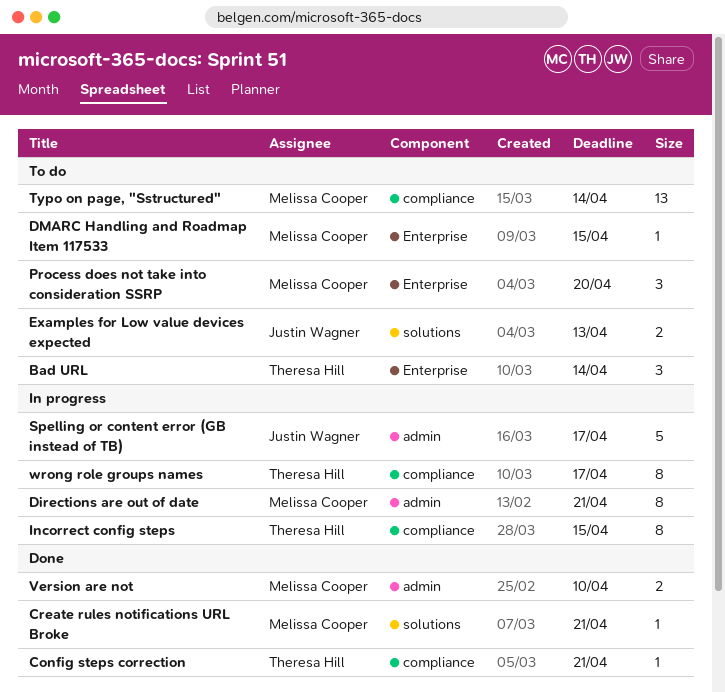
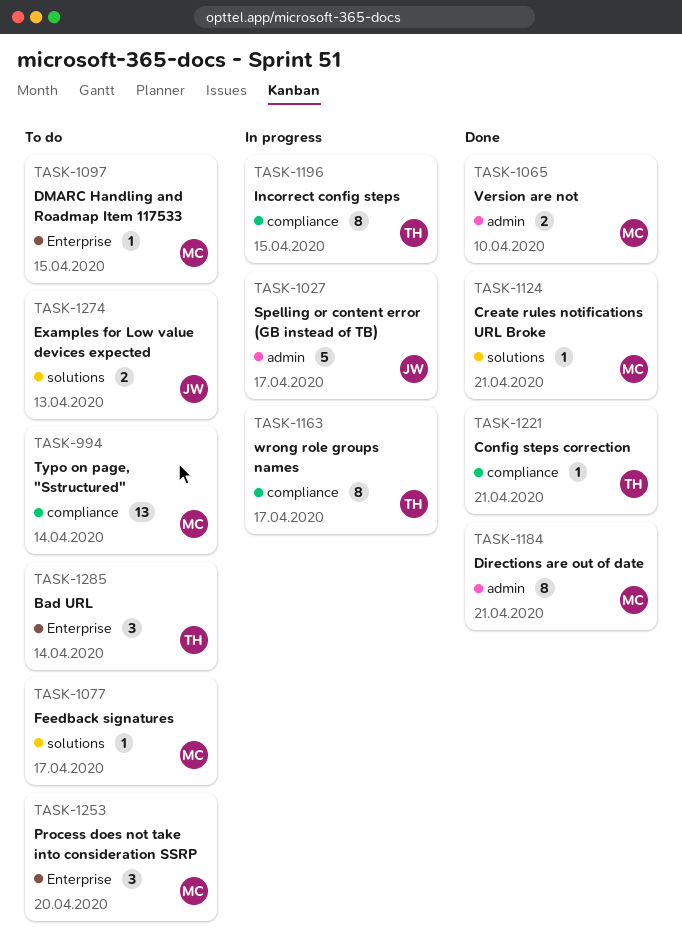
Directions are out of date, status: In progress -> Done
Feedback signatures: none -> present

